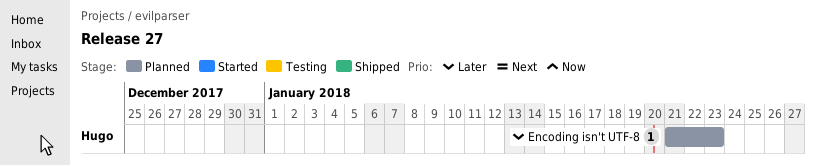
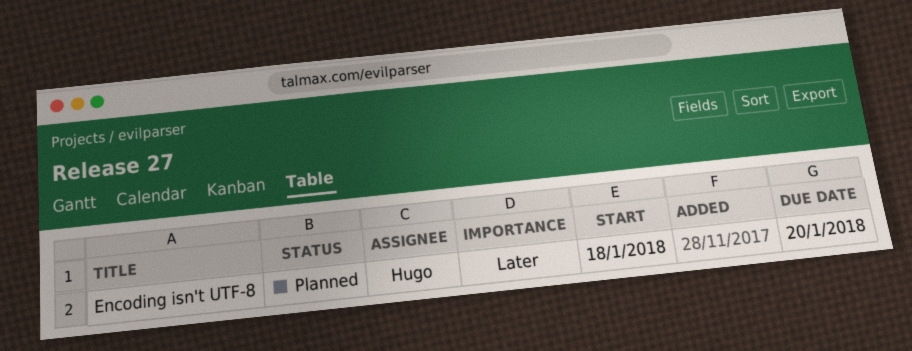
Encoding isn't UTF-8, start: Jan 21 -> Jan 18
Encoding isn't UTF-8, due: Jan 23 -> Jan 20

